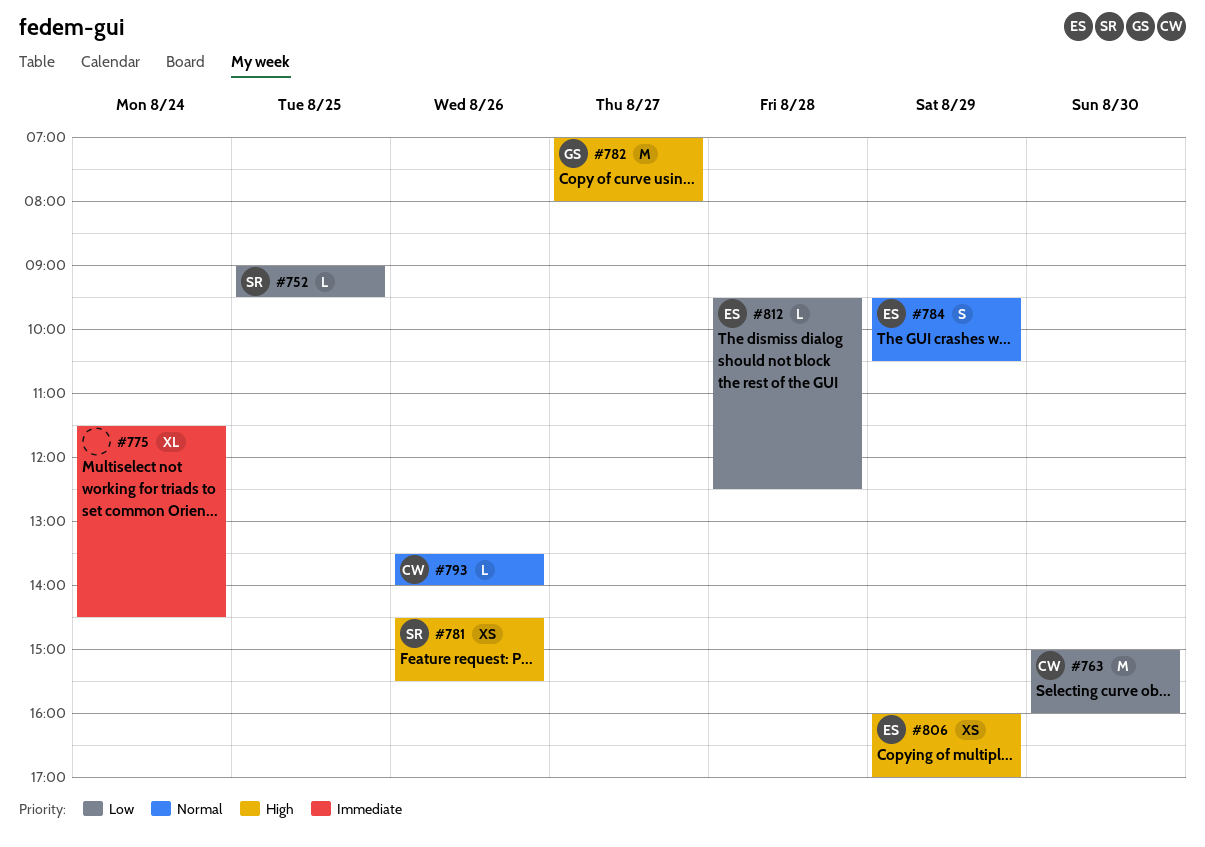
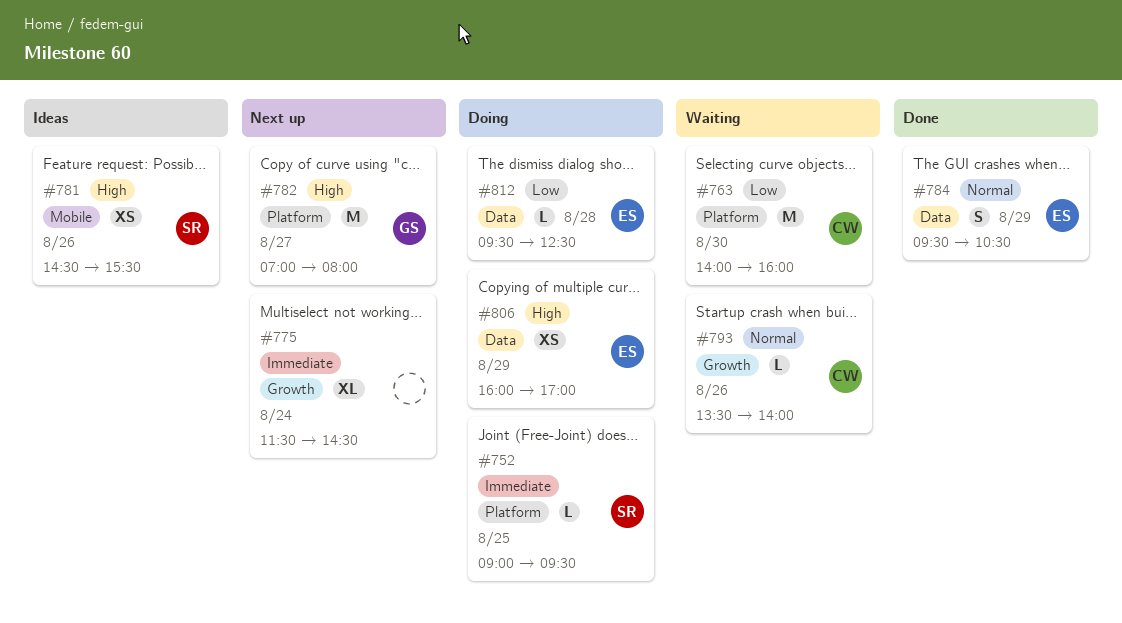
#752, priority: Low -> Immediate
#763, begins: 15:00 -> 14:00

